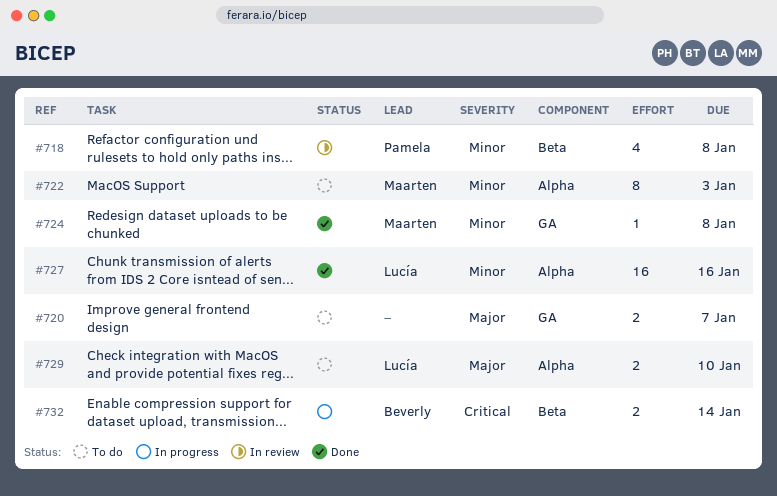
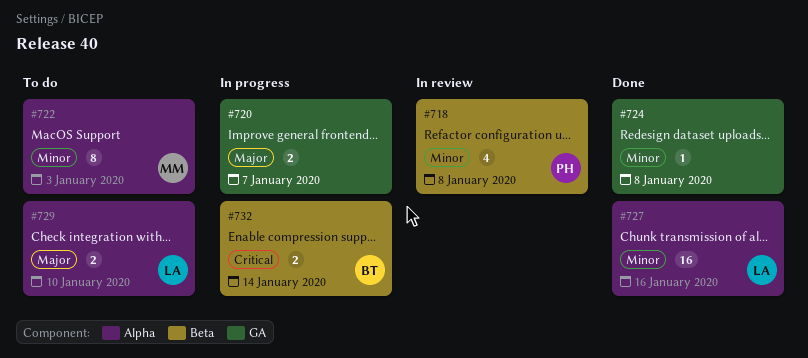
#720, status: To do -> In progress
#724, owner: Maarten -> none

